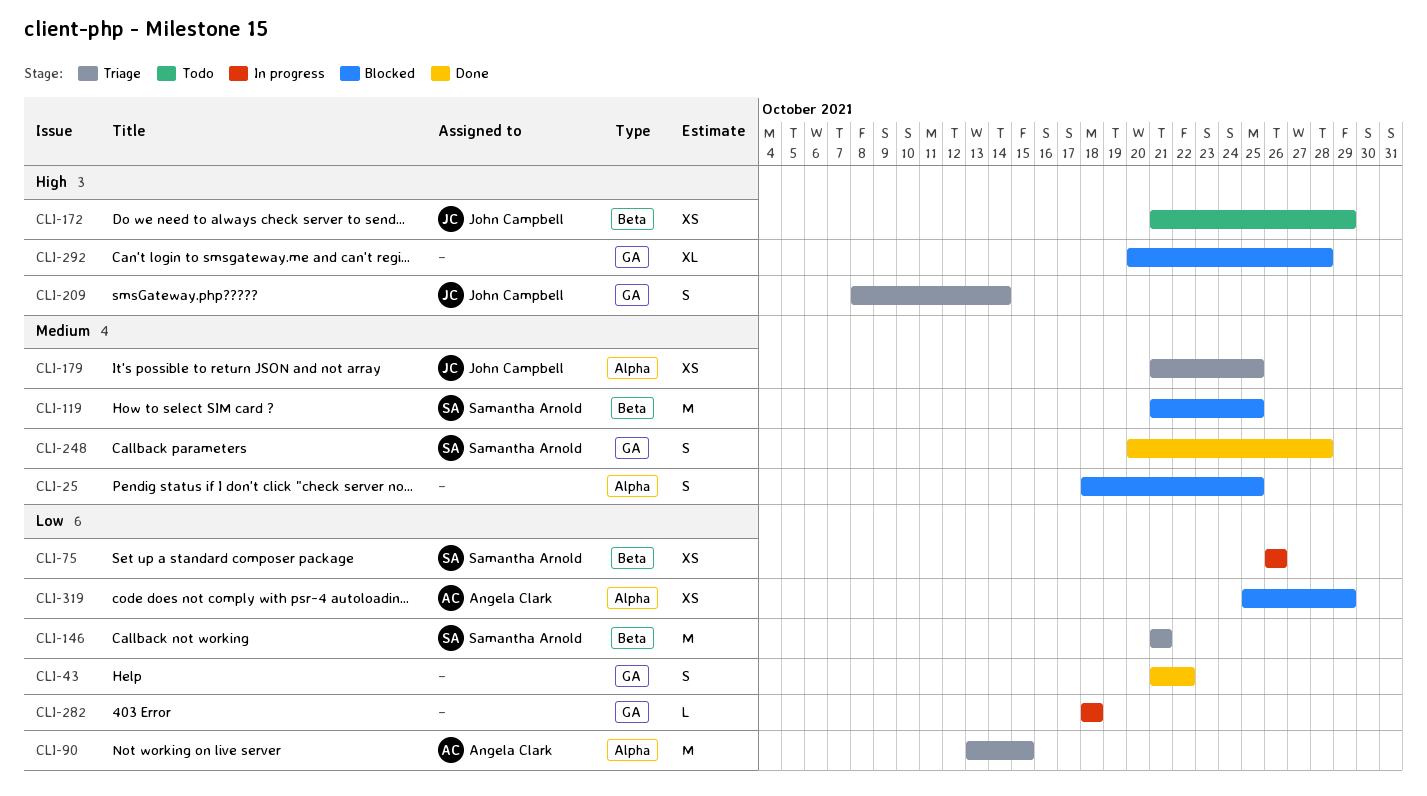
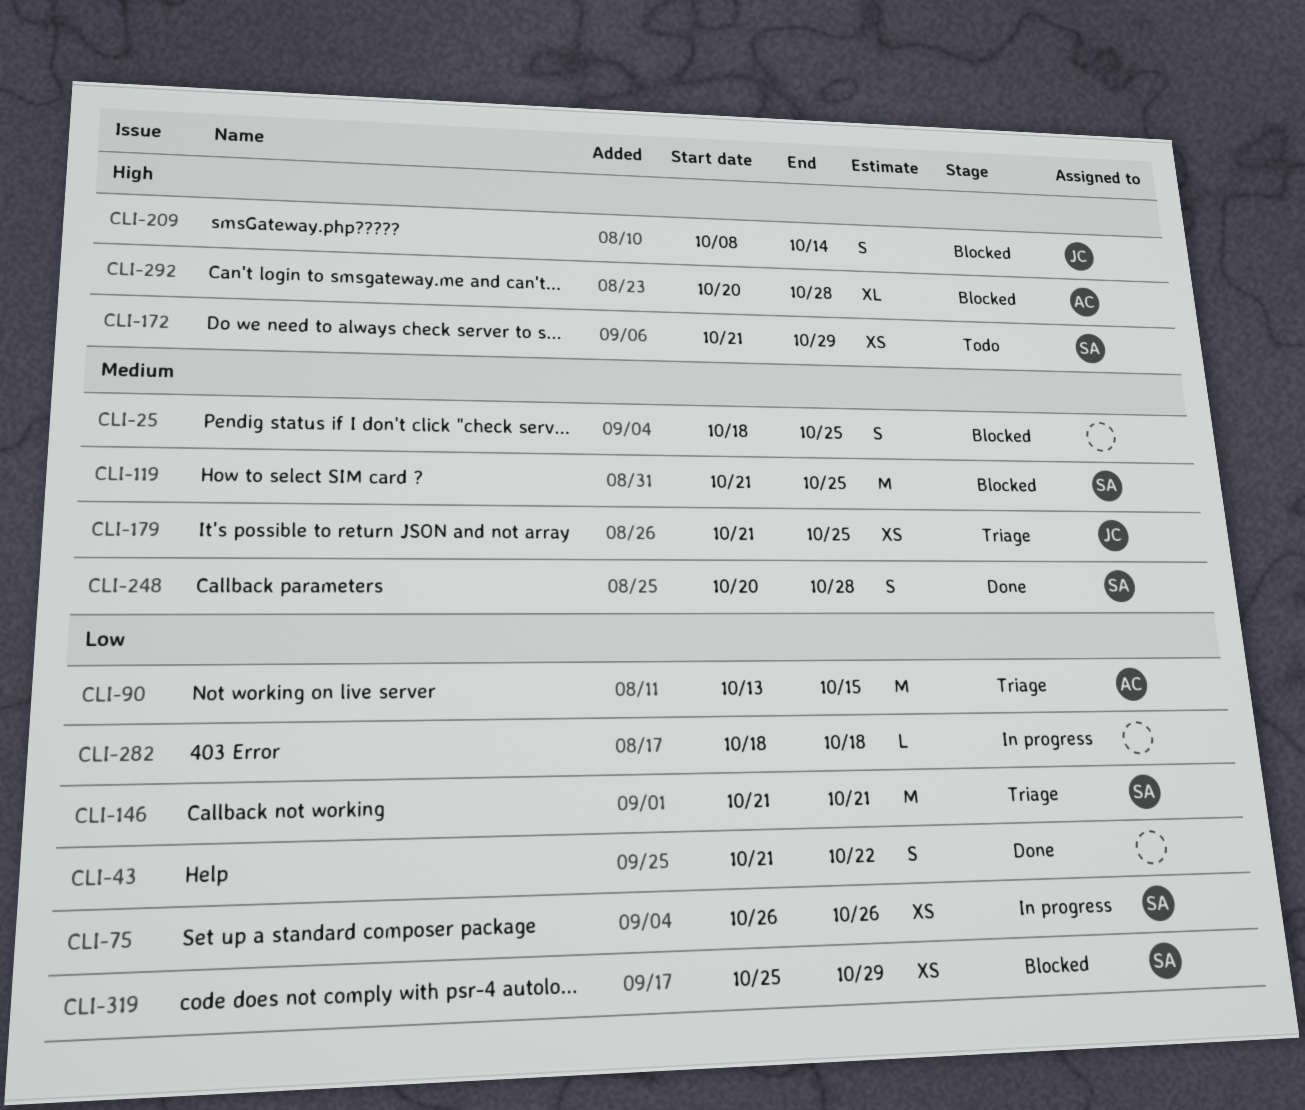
CLI-172, owner: John Campbell -> Samantha Arnold
CLI-209, status: Triage -> Blocked
CLI-292, owner: none -> Angela Clark
CLI-319, owner: Angela Clark -> Samantha Arnold

